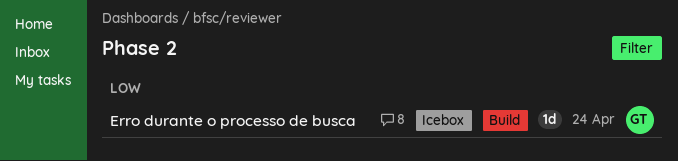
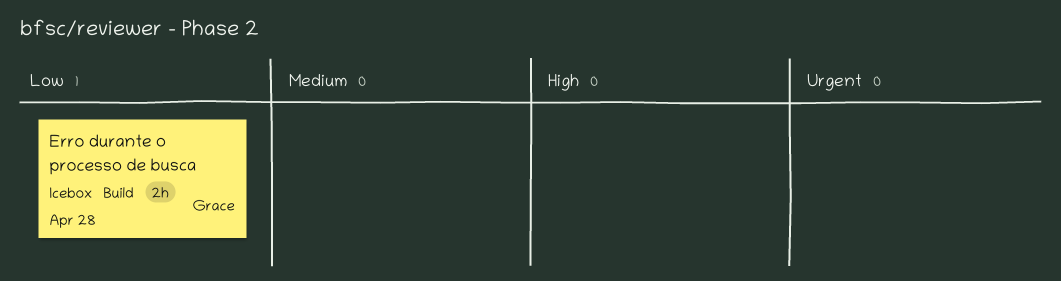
Erro durante o processo de busca, estimate: 1d -> 2h
Erro durante o processo de busca, due: Apr 24 -> Apr 28

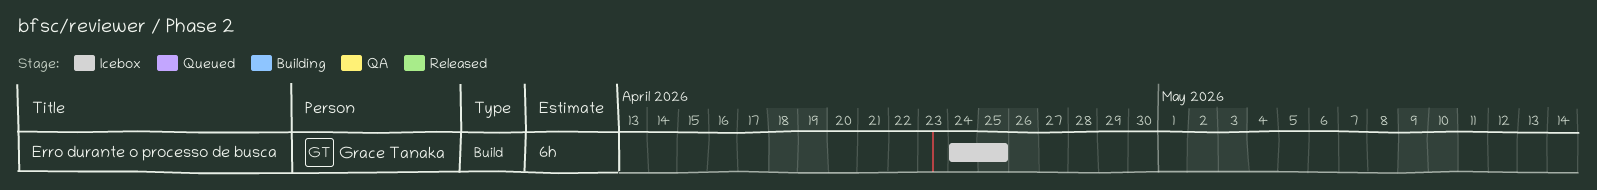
Erro durante o processo de busca, estimate: 2h -> 6h
Erro durante o processo de busca, due: Apr 28 -> Apr 25

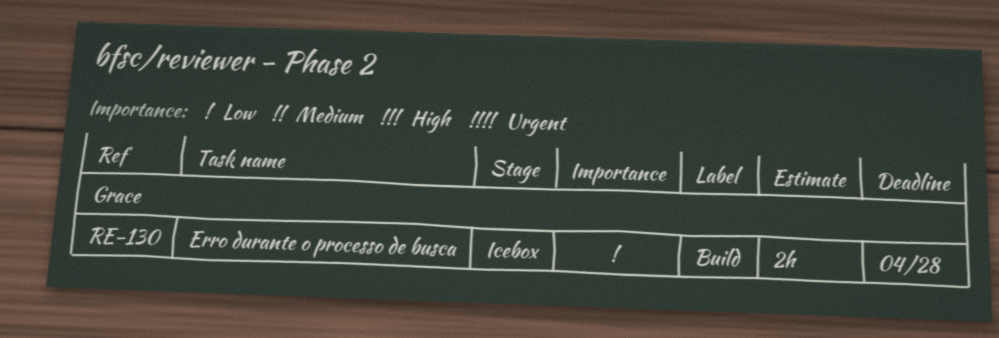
Erro durante o processo de busca, estimate: 6h -> 2h
Erro durante o processo de busca, due: Apr 25 -> Apr 28

